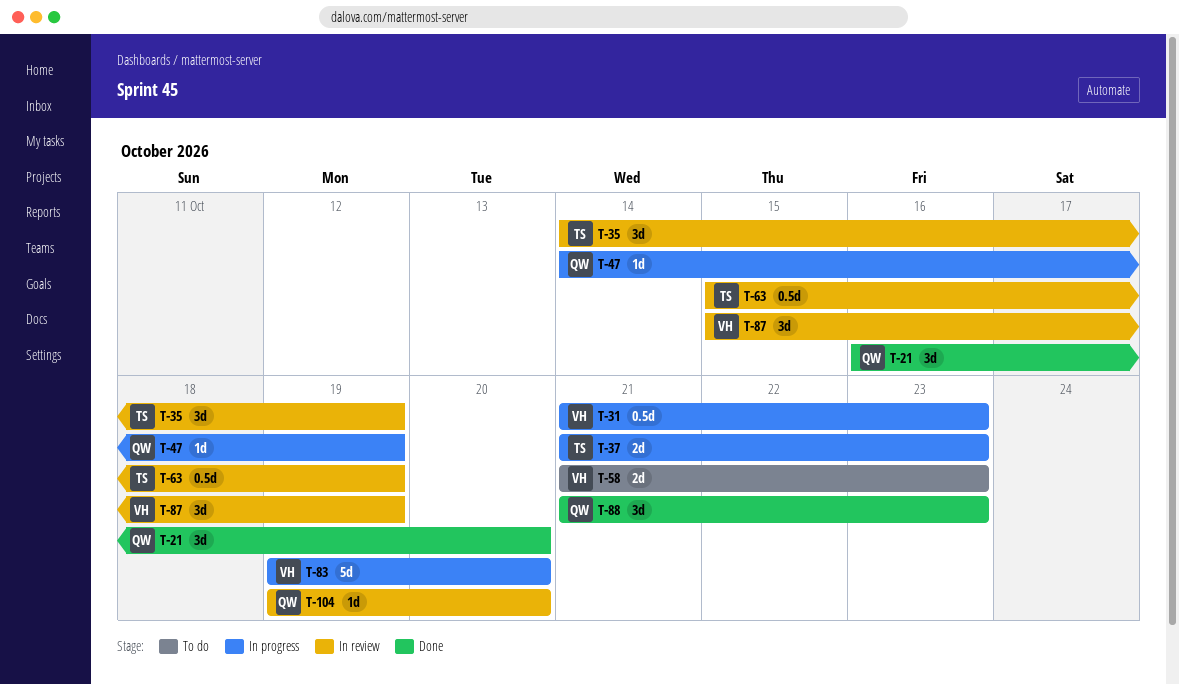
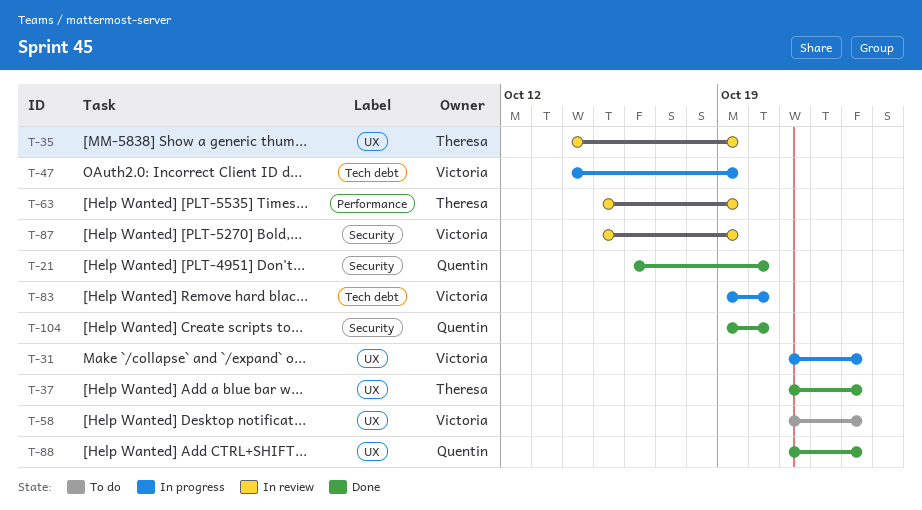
T-37, status: In progress -> Done
T-47, owner: Quentin -> Victoria
T-104, status: In review -> Done

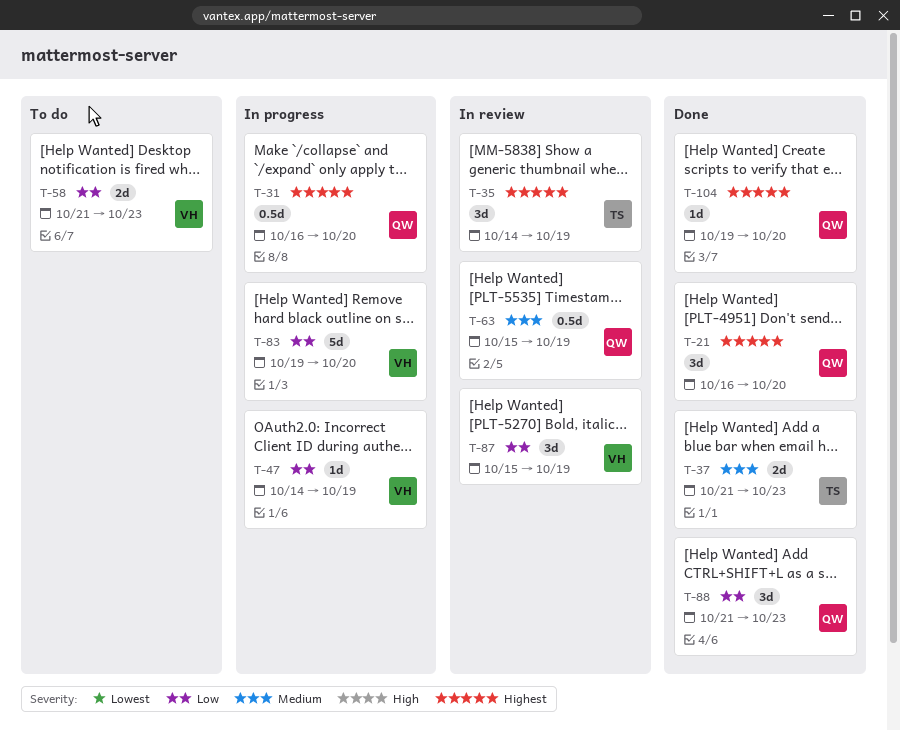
T-31, owner: Victoria -> Quentin
T-31, start: Oct 21 -> Oct 16
T-31, due: Oct 23 -> Oct 20
T-63, owner: Theresa -> Quentin

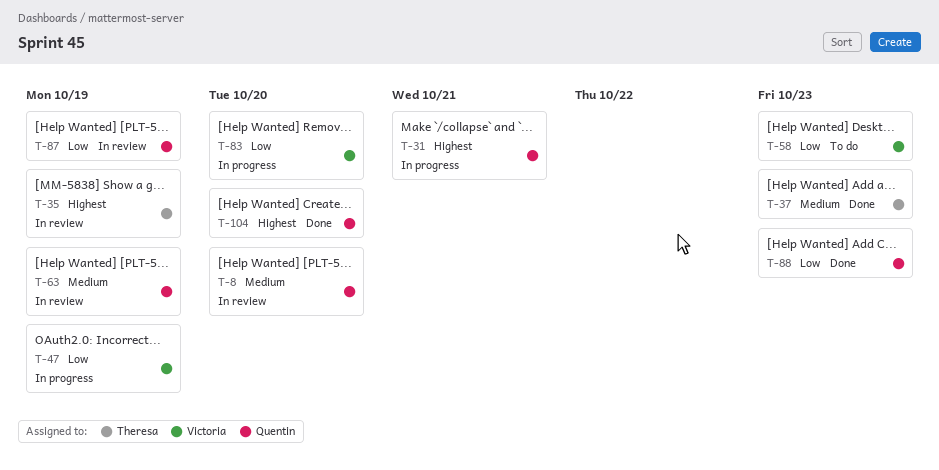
T-8: none -> present
T-21: present -> none
T-31, due: Oct 20 -> Oct 21
T-87, owner: Victoria -> Quentin

